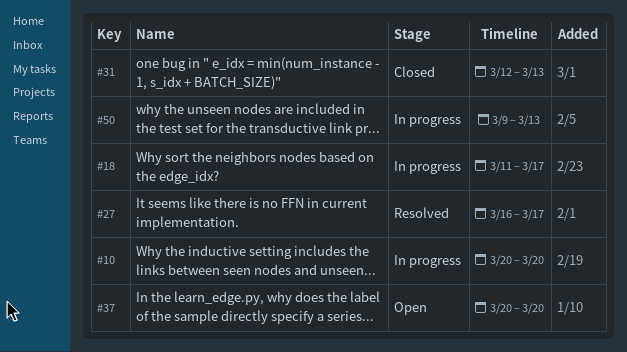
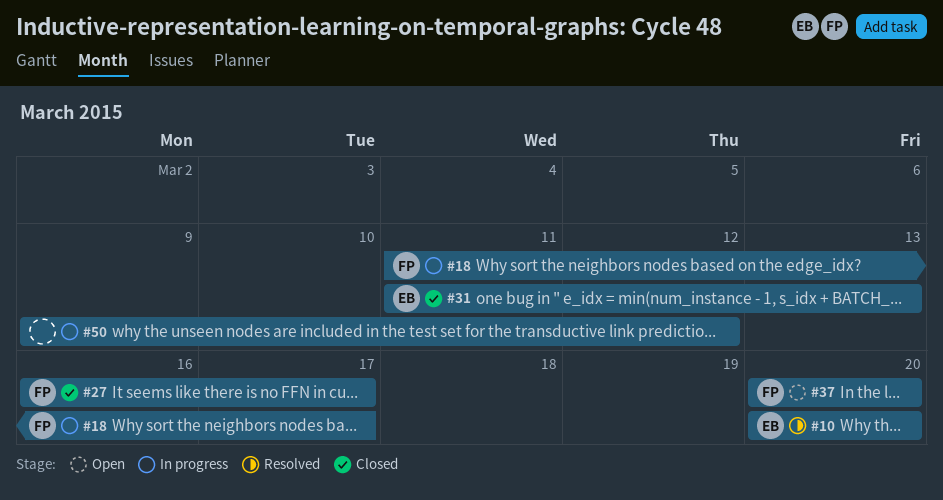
#10, status: In progress -> Resolved
#27, status: Resolved -> Closed
#31, start: Mar 12 -> Mar 11
#50, due: Mar 13 -> Mar 12

